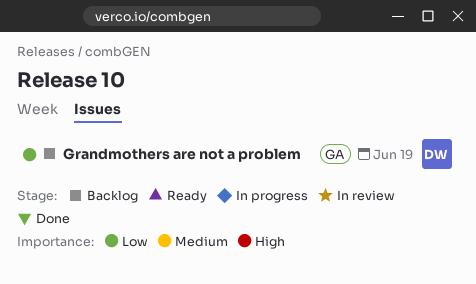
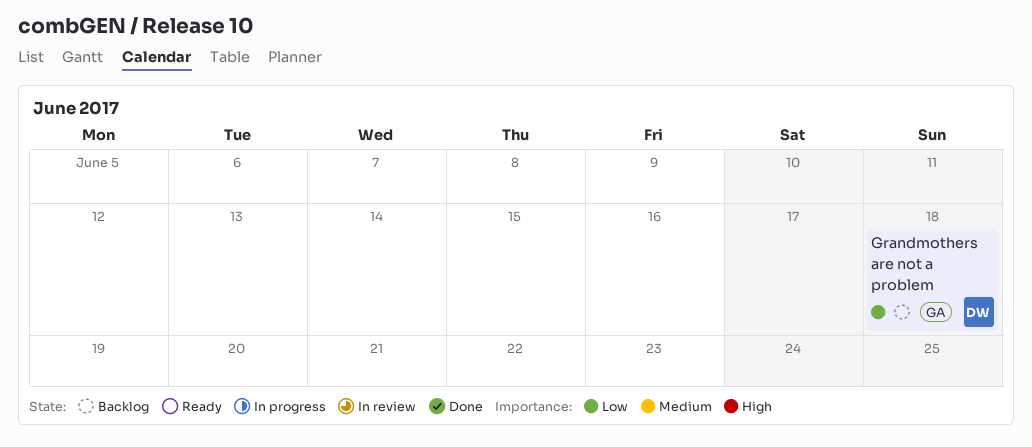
Grandmothers are not a problem, due: Jun 19 -> Jun 18

